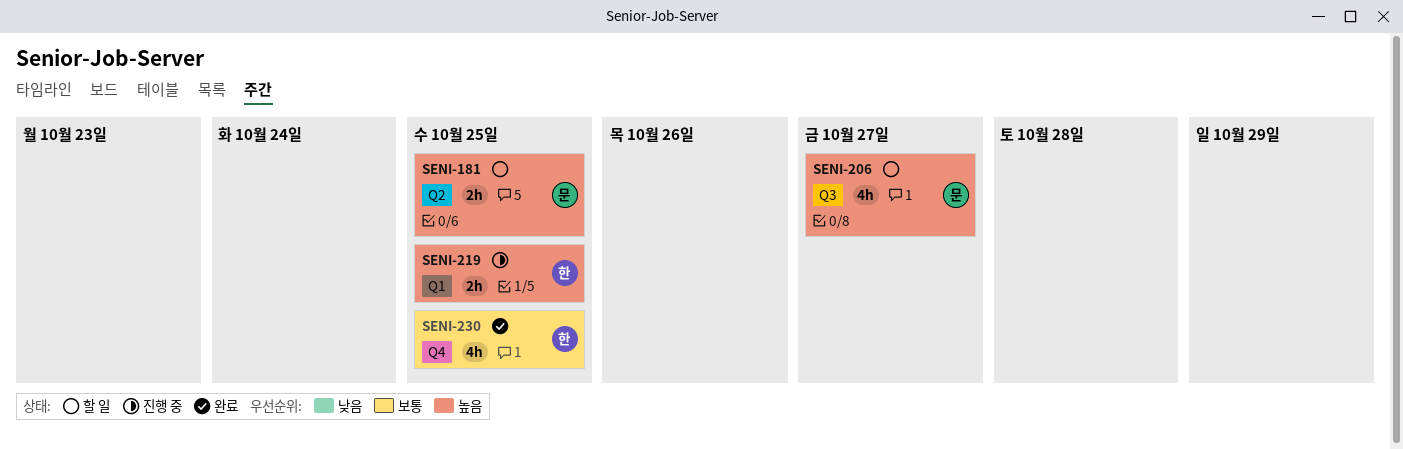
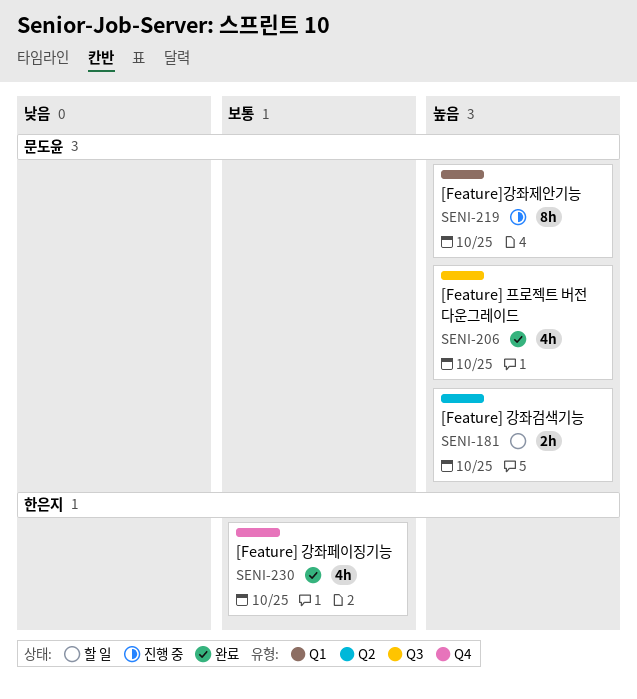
SENI-206, status: 할 일 -> 완료
SENI-206, due: Oct 27 -> Oct 25
SENI-219, owner: 한은지 -> 문도윤
SENI-219, estimate: 2h -> 8h

